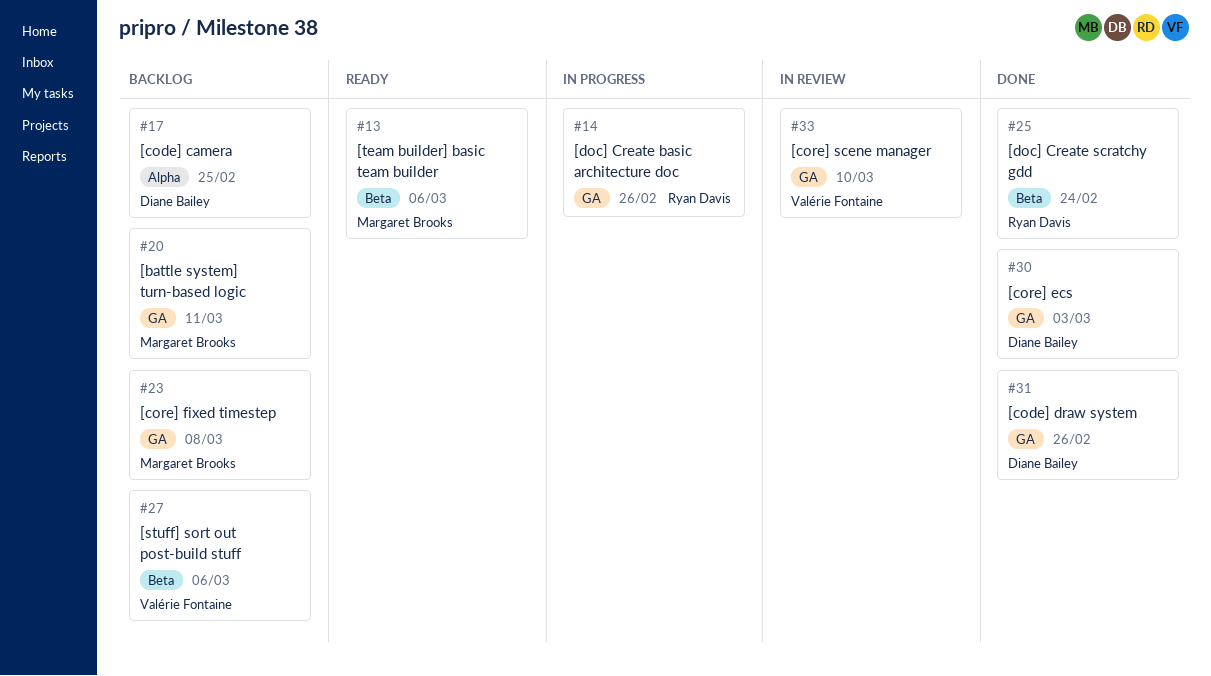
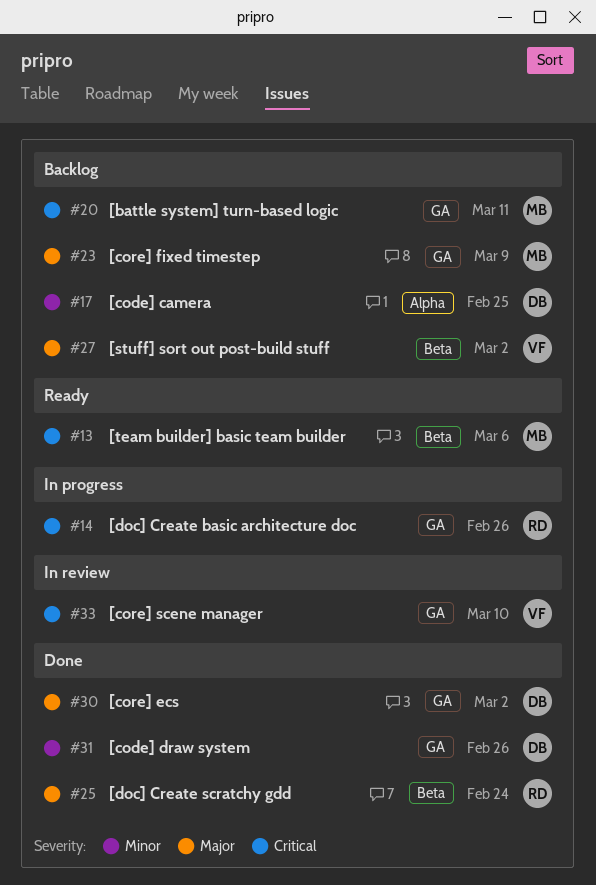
#23, due: Mar 8 -> Mar 9
#27, due: Mar 6 -> Mar 2
#30, due: Mar 3 -> Mar 2

